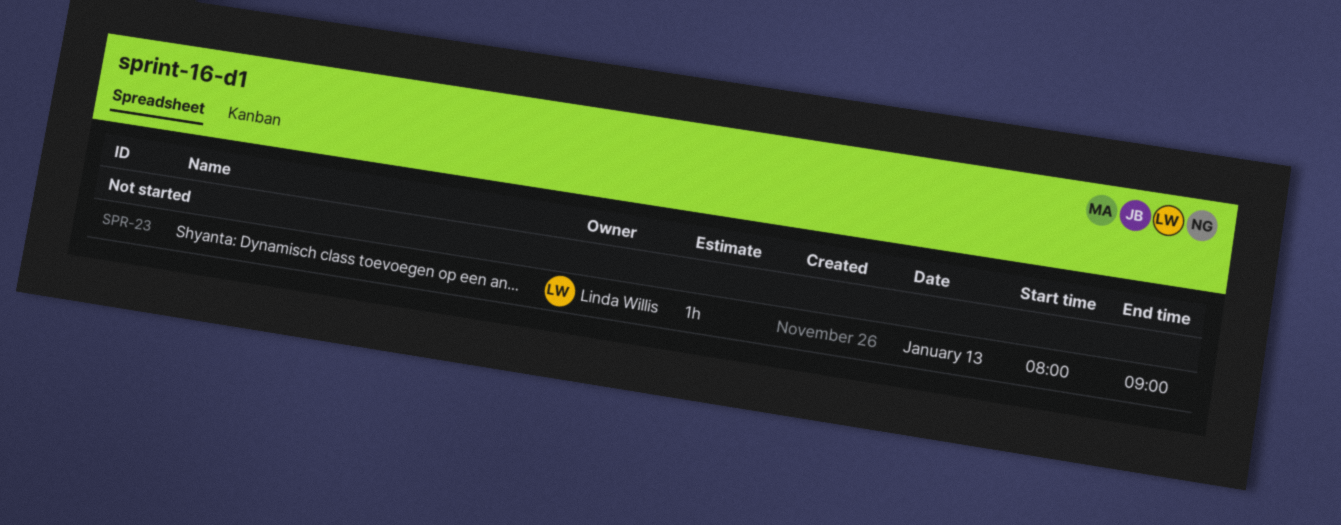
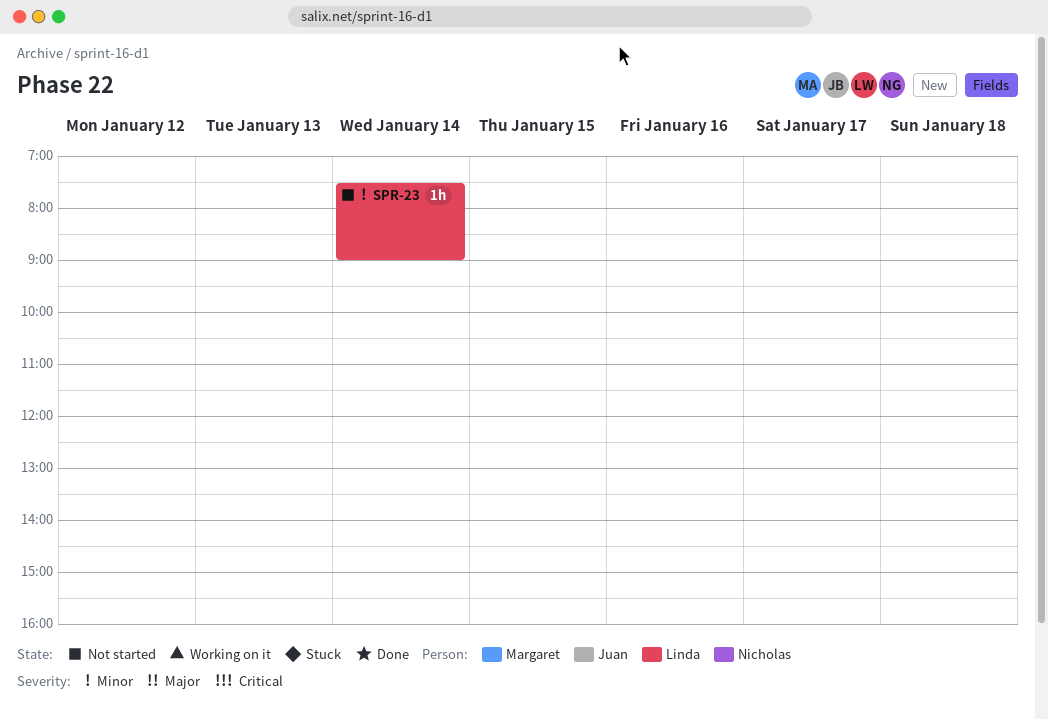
SPR-23, day: Jan 13 -> Jan 14
SPR-23, begins: 08:00 -> 07:30

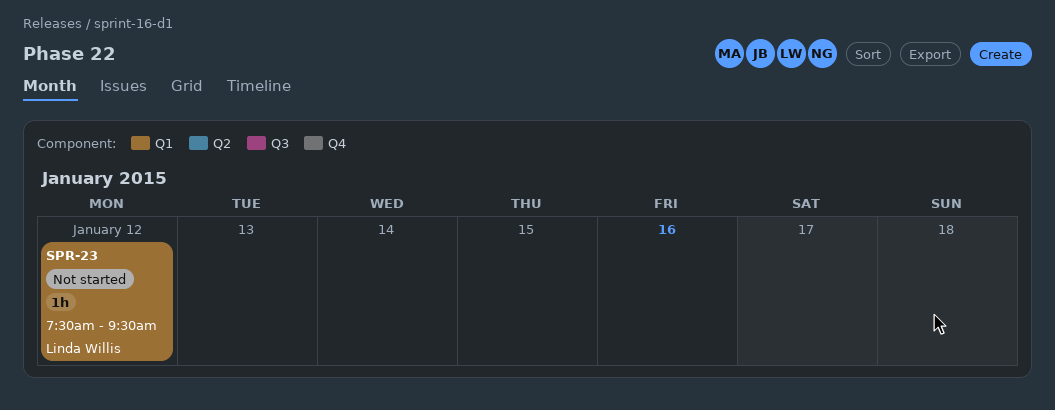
SPR-23, day: Jan 14 -> Jan 12
SPR-23, ends: 09:00 -> 09:30

